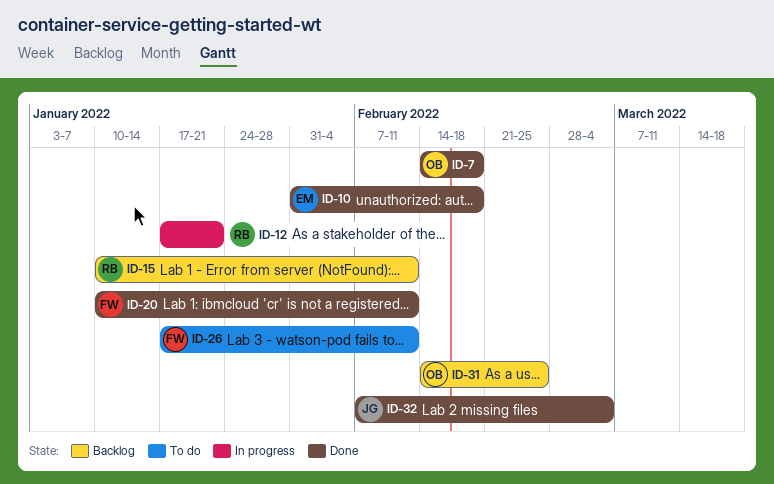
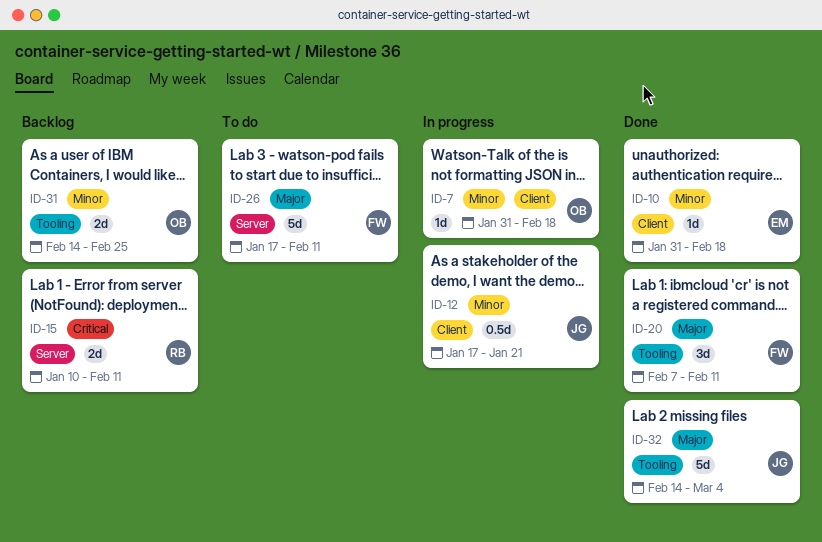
ID-7, status: Done -> In progress
ID-7, start: Feb 14 -> Jan 31
ID-12, owner: RB -> JG
ID-20, start: Jan 10 -> Feb 7
ID-32, start: Feb 7 -> Feb 14

